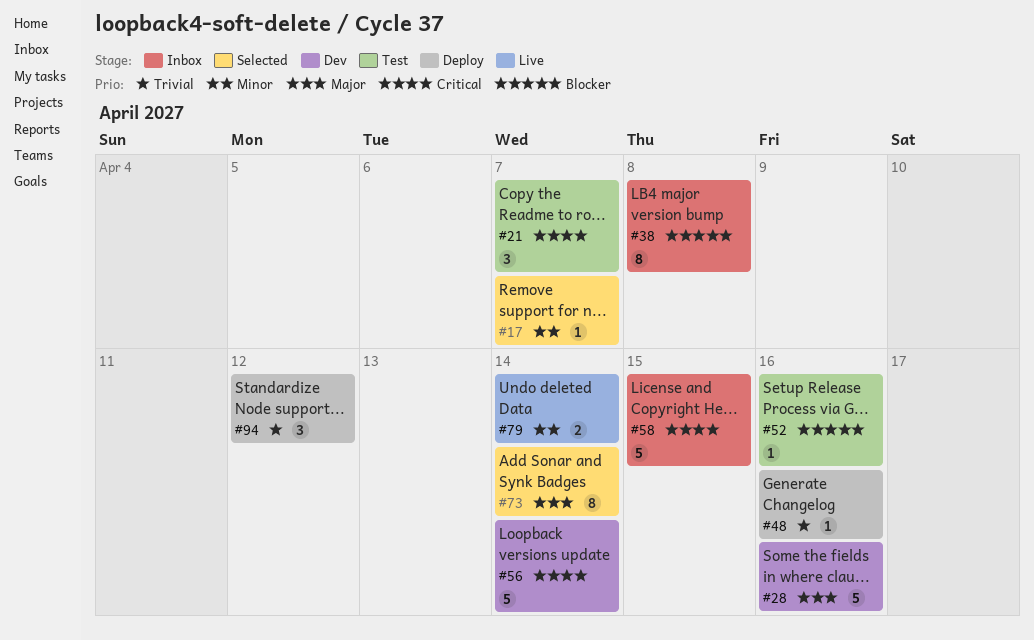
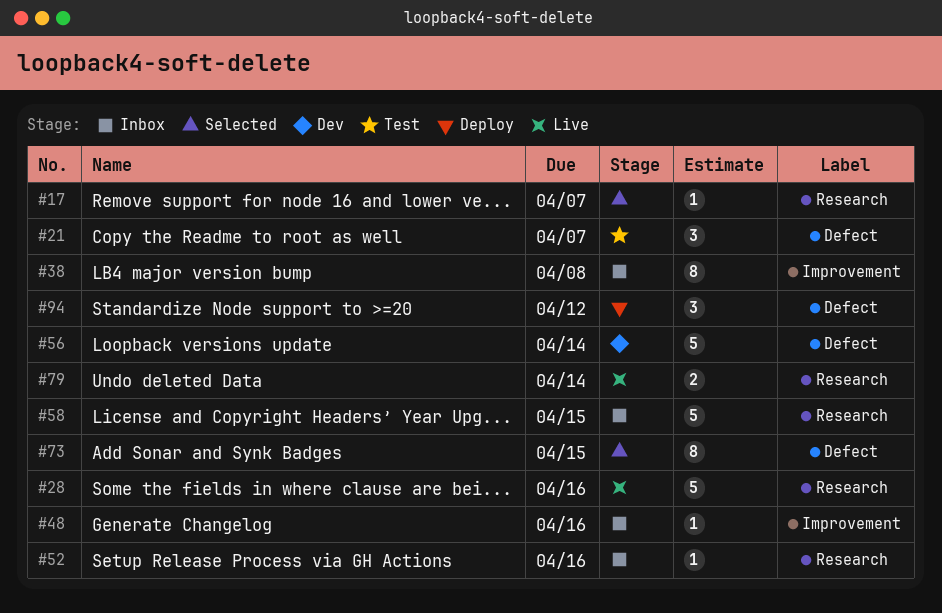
#28, status: Dev -> Live
#48, status: Deploy -> Inbox
#52, status: Test -> Inbox
#73, due: Apr 14 -> Apr 15

